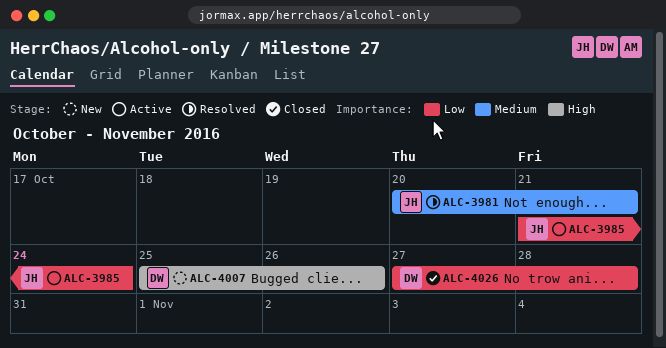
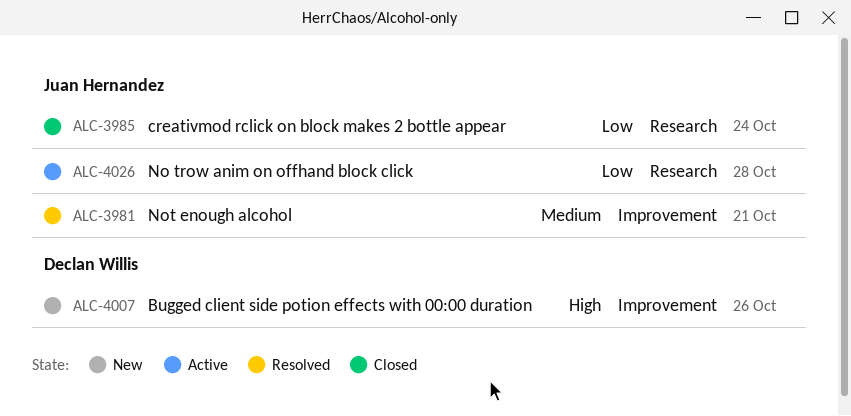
ALC-3985, status: Active -> Closed
ALC-4026, status: Closed -> Active
ALC-4026, owner: Declan Willis -> Juan Hernandez

